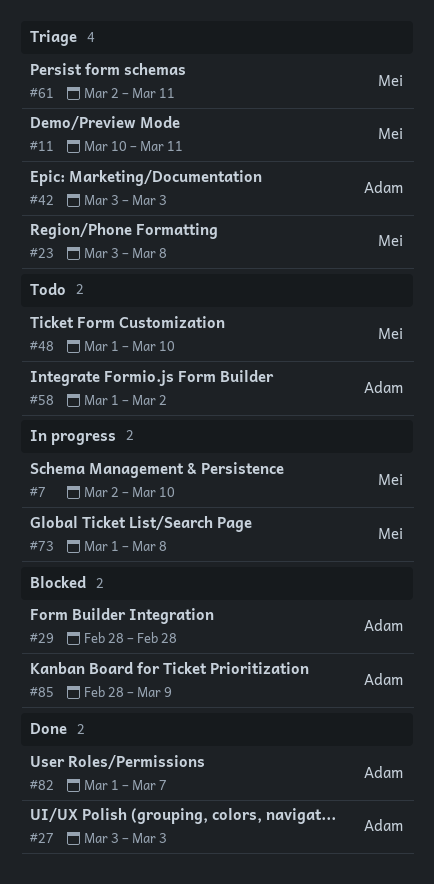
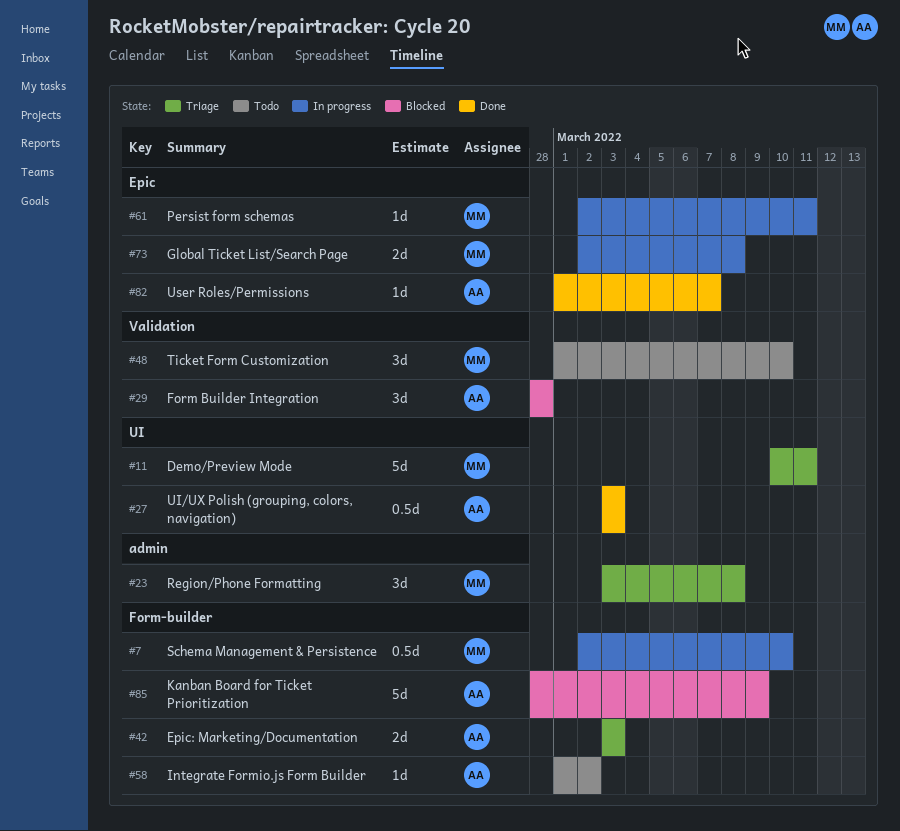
#61, status: Triage -> In progress
#73, start: Mar 1 -> Mar 2

